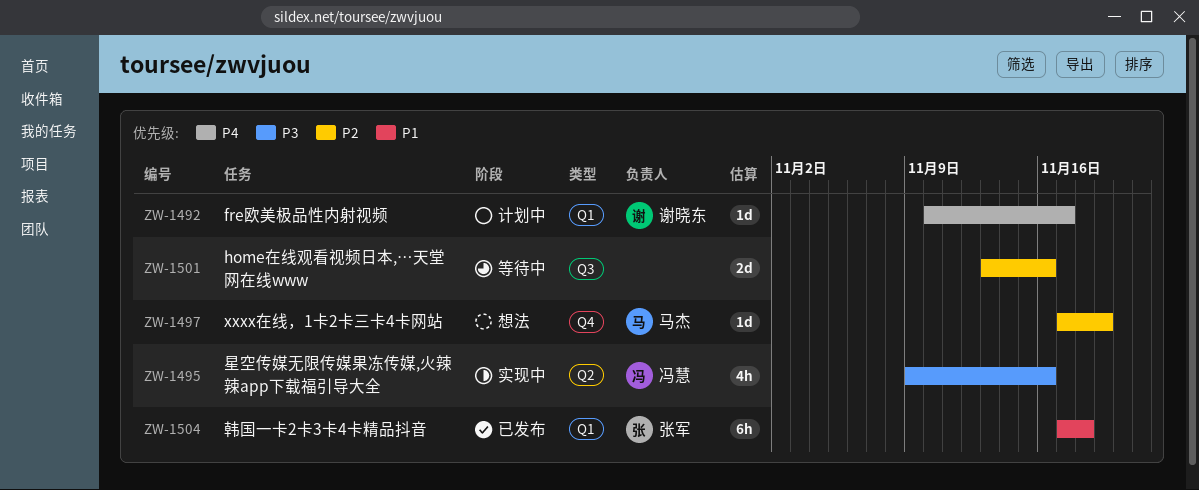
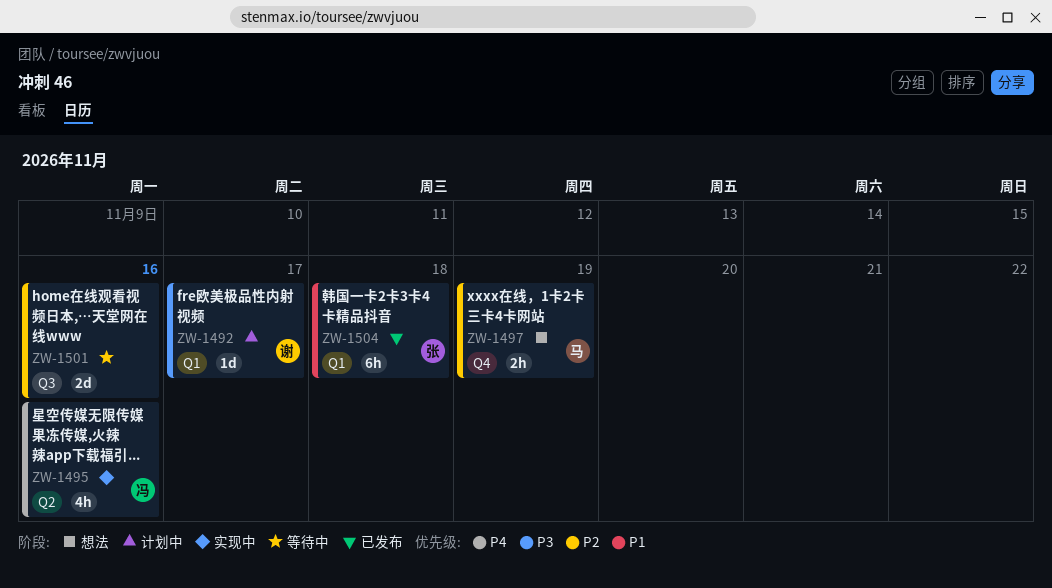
ZW-1492, priority: P4 -> P3
ZW-1495, priority: P3 -> P4
ZW-1497, estimate: 1d -> 2h

